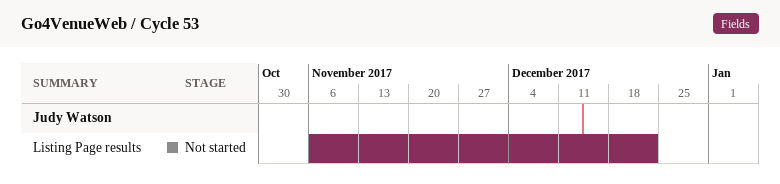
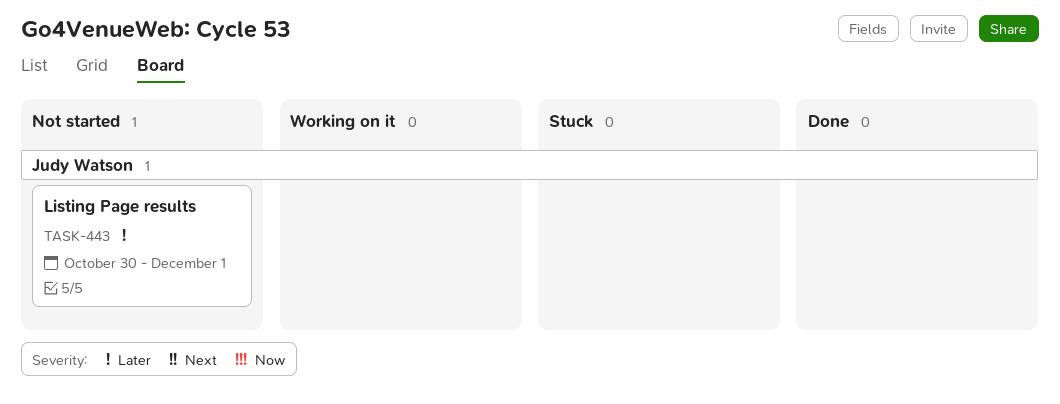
Listing Page results, start: Nov 6 -> Oct 30
Listing Page results, due: Dec 22 -> Dec 1

